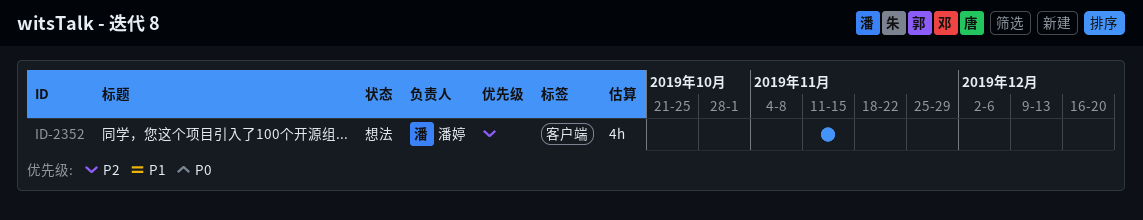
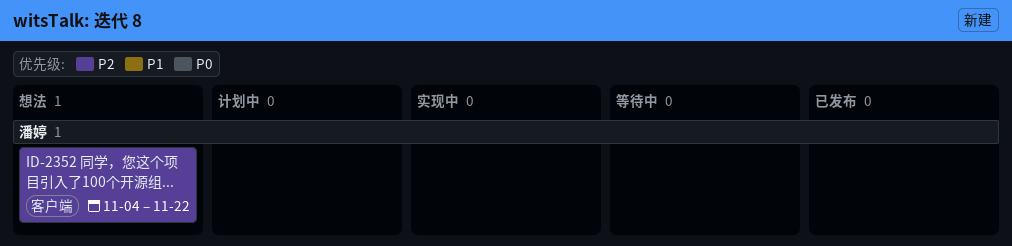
ID-2352, start: Nov 11 -> Nov 4
ID-2352, due: Nov 15 -> Nov 22

